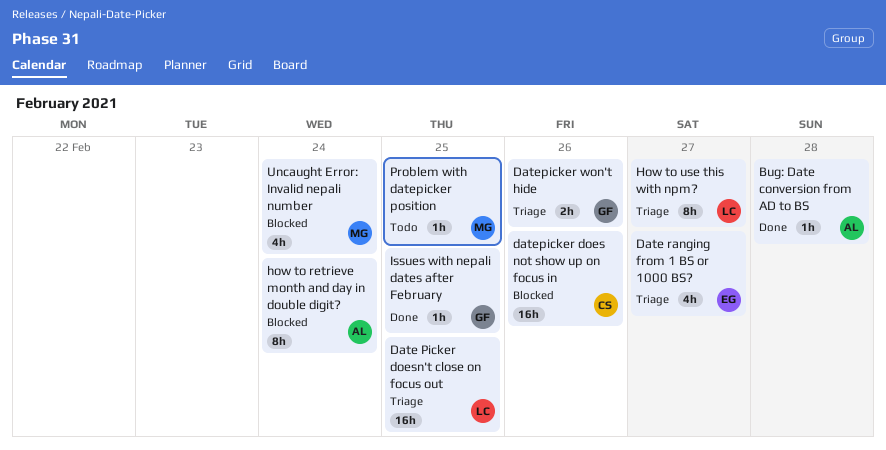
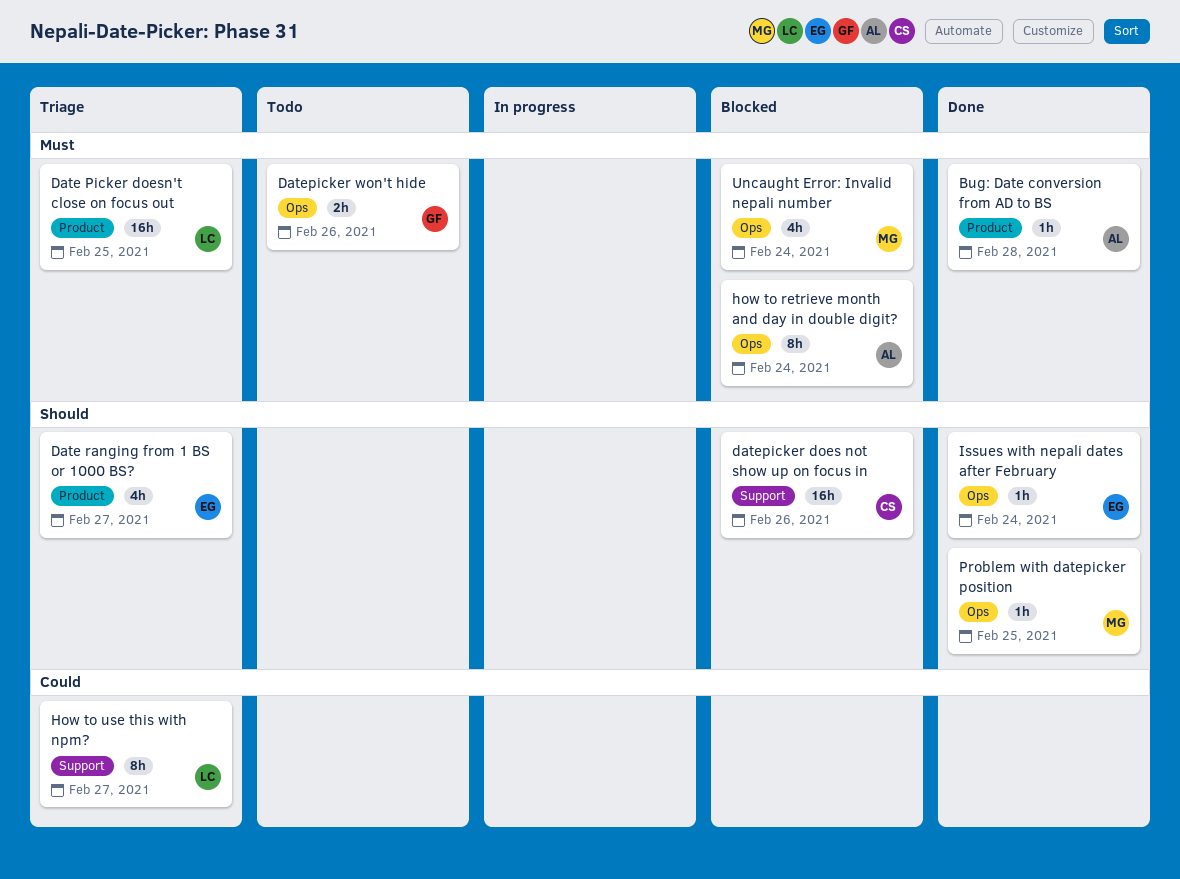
Datepicker won't hide, status: Triage -> Todo
Issues with nepali dates after February, owner: GF -> EG
Issues with nepali dates after February, due: Feb 25 -> Feb 24
Problem with datepicker position, status: Todo -> Done

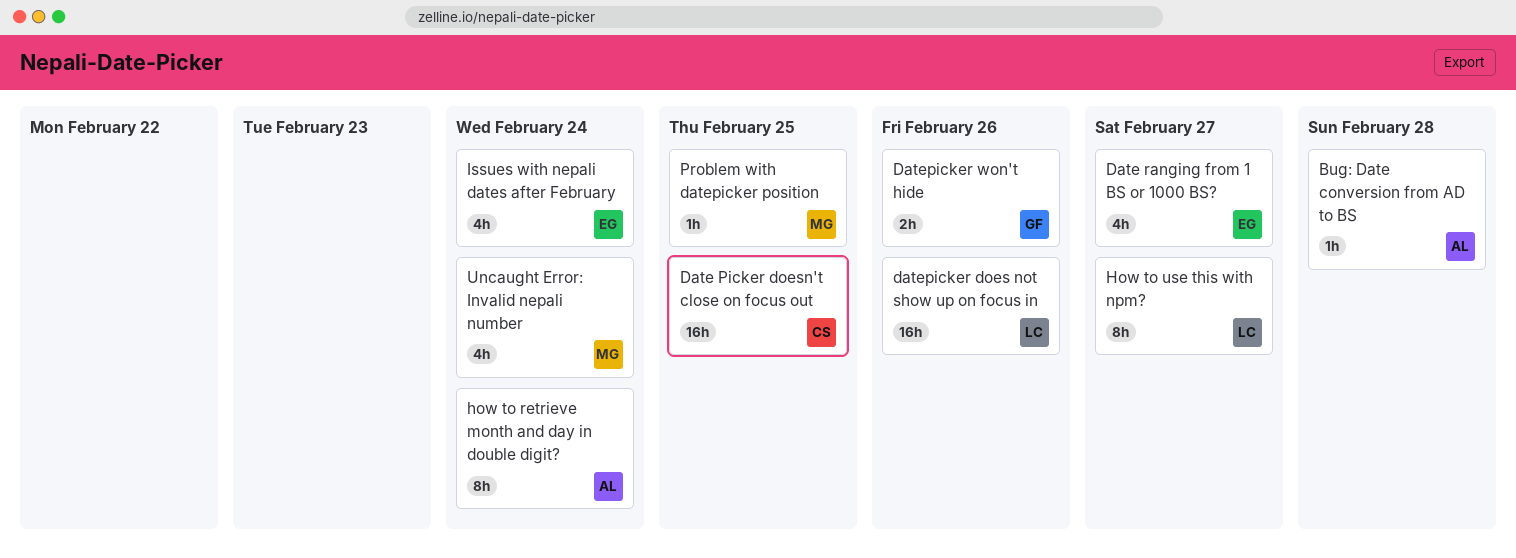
Date Picker doesn't close on focus out, owner: LC -> CS
datepicker does not show up on focus in, owner: CS -> LC
Issues with nepali dates after February, estimate: 1h -> 4h

